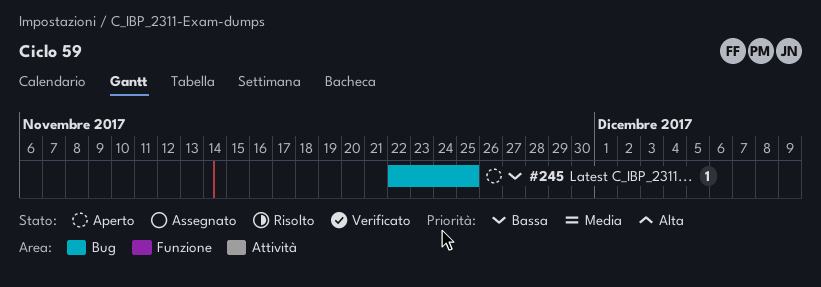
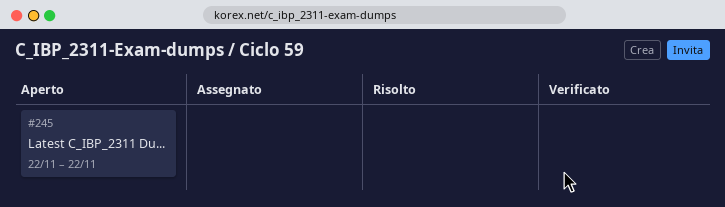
#245, due: Nov 25 -> Nov 22

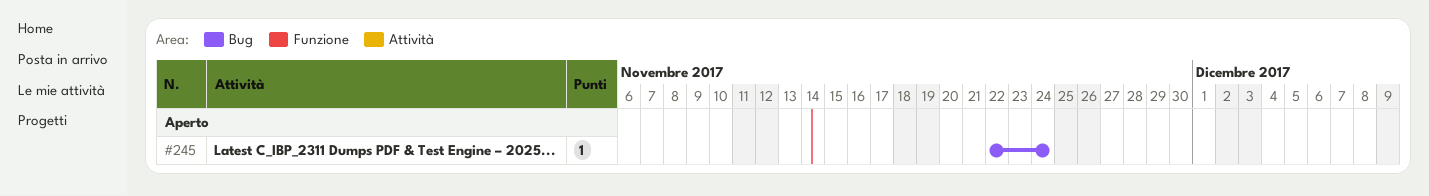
#245, due: Nov 22 -> Nov 24

